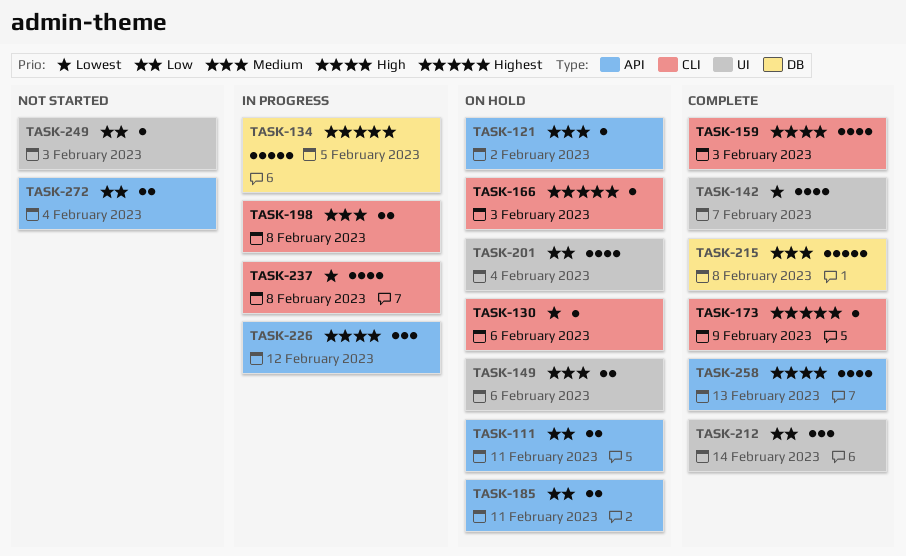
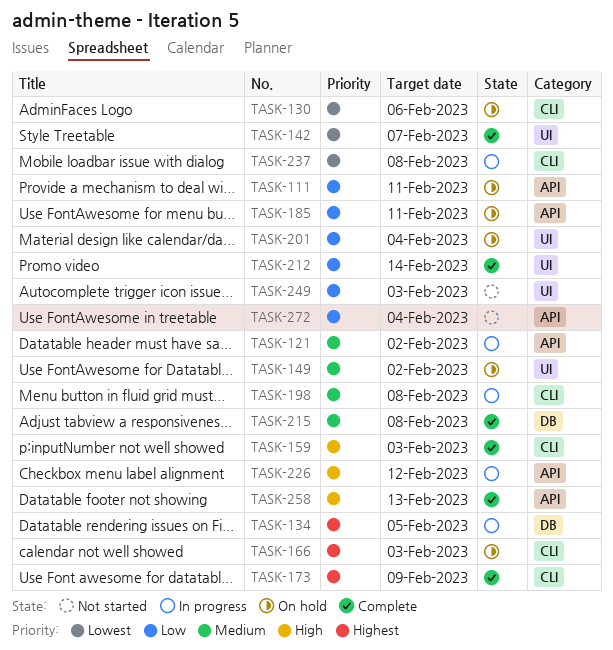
TASK-121, status: On hold -> In progress
TASK-149, due: Feb 6 -> Feb 2

